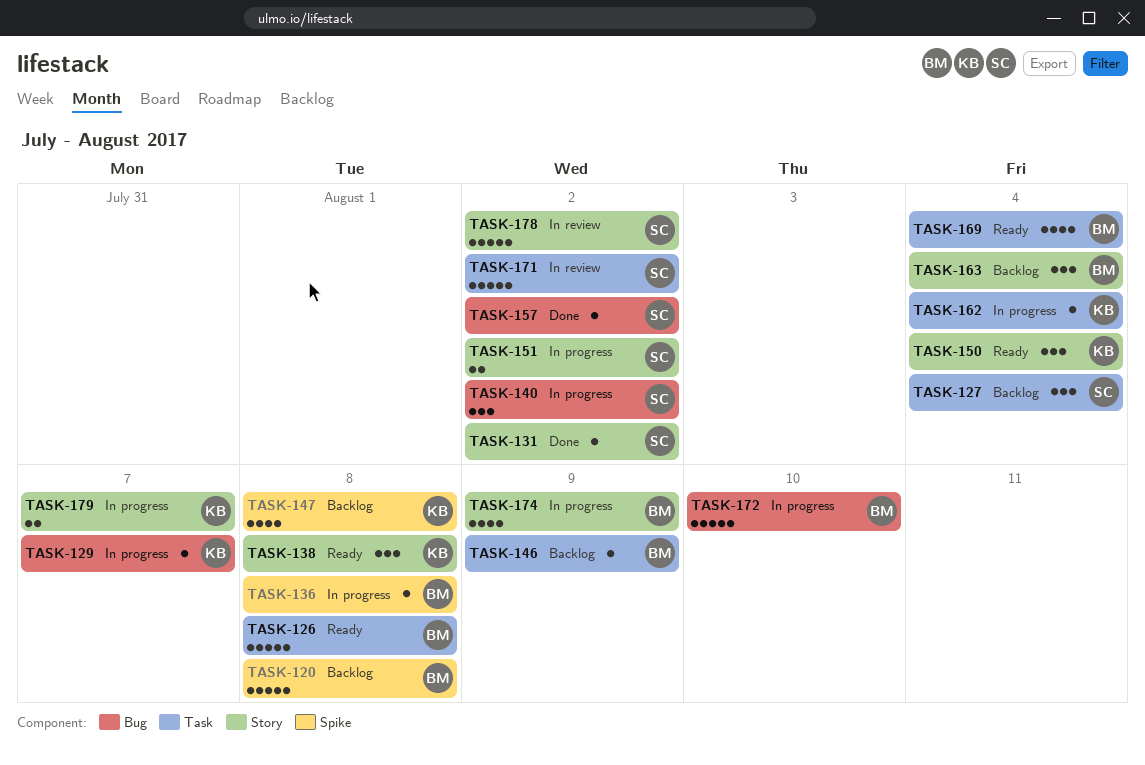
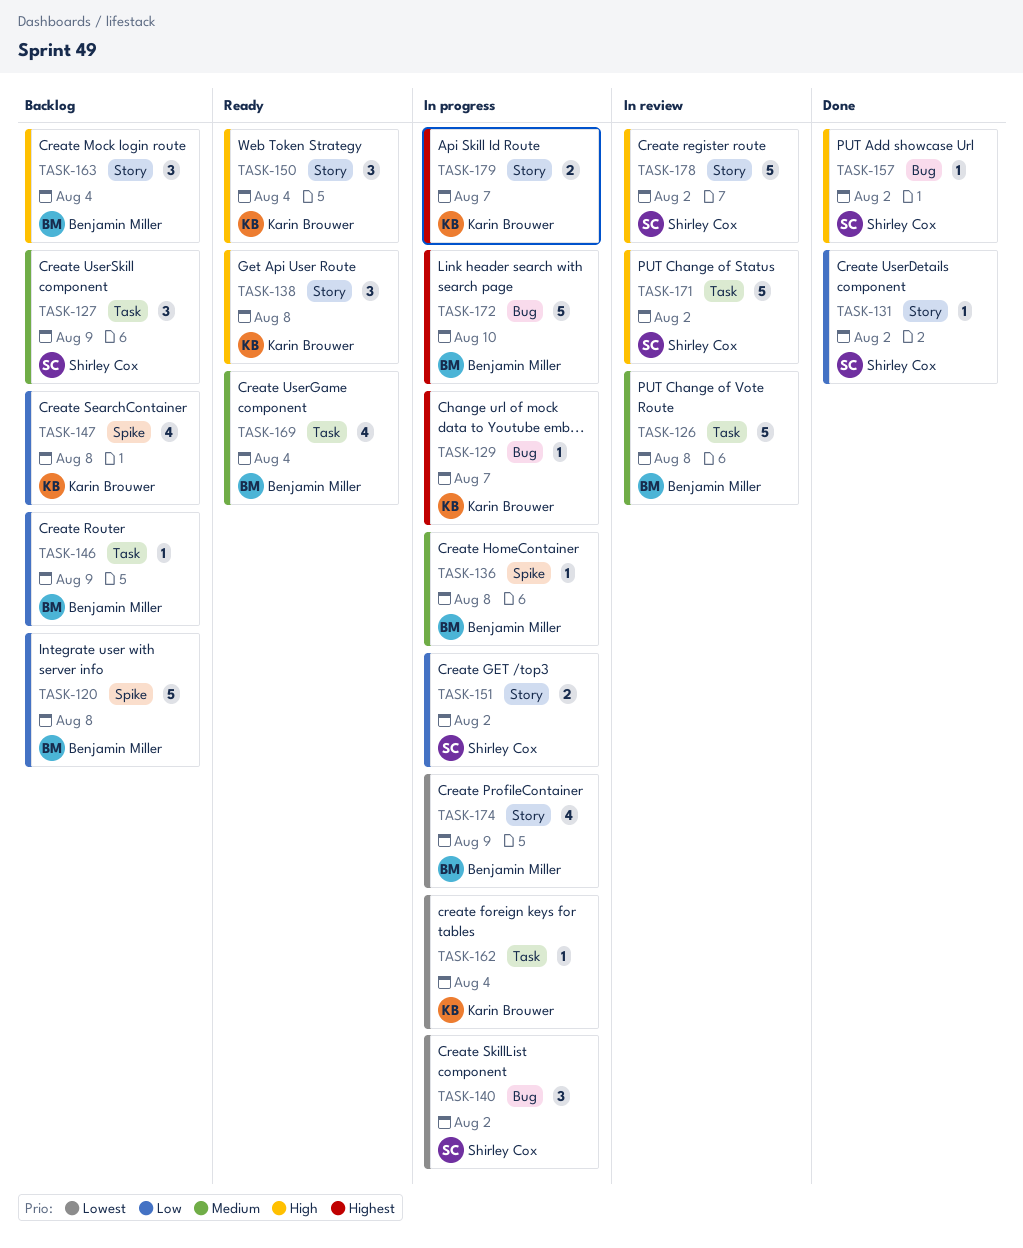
TASK-126, status: Ready -> In review
TASK-127, due: Aug 4 -> Aug 9

